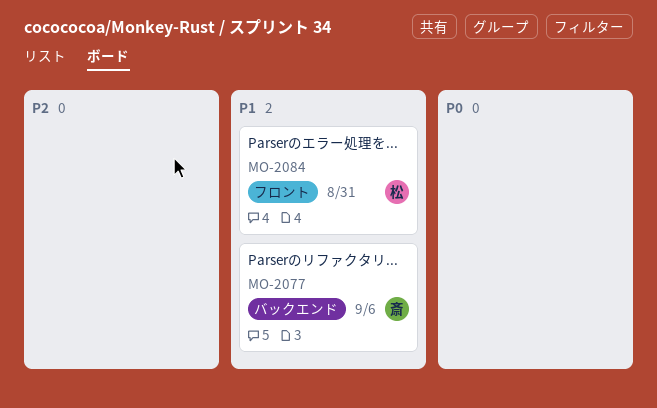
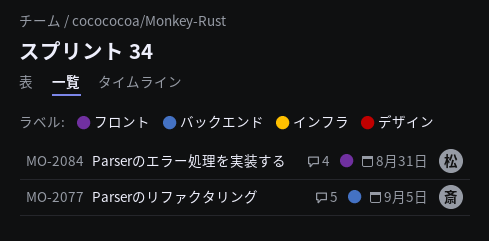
MO-2077, due: Sep 6 -> Sep 5

